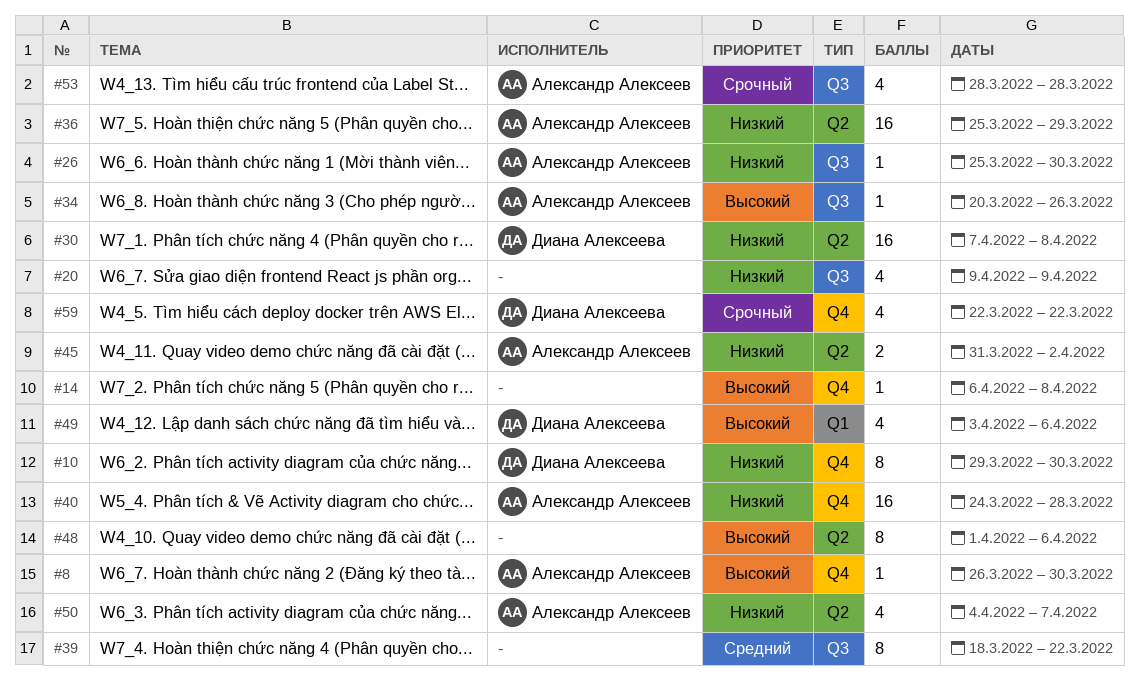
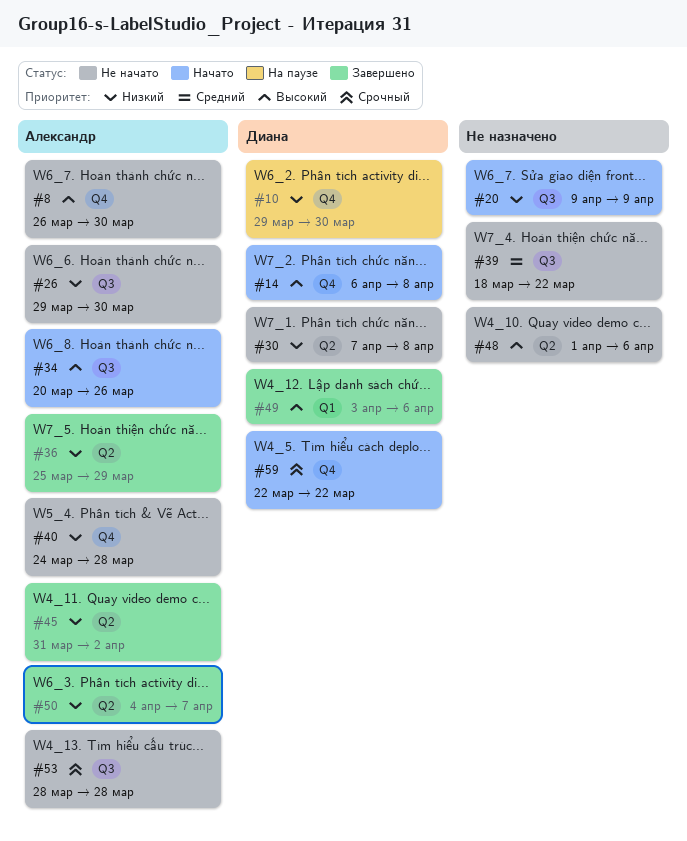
#14, owner: none -> Диана Алексеева
#26, start: Mar 25 -> Mar 29

